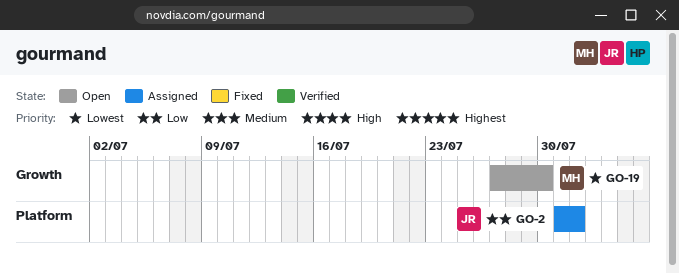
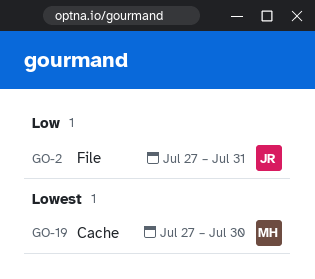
GO-2, start: Jul 31 -> Jul 27
GO-2, due: Aug 1 -> Jul 31

